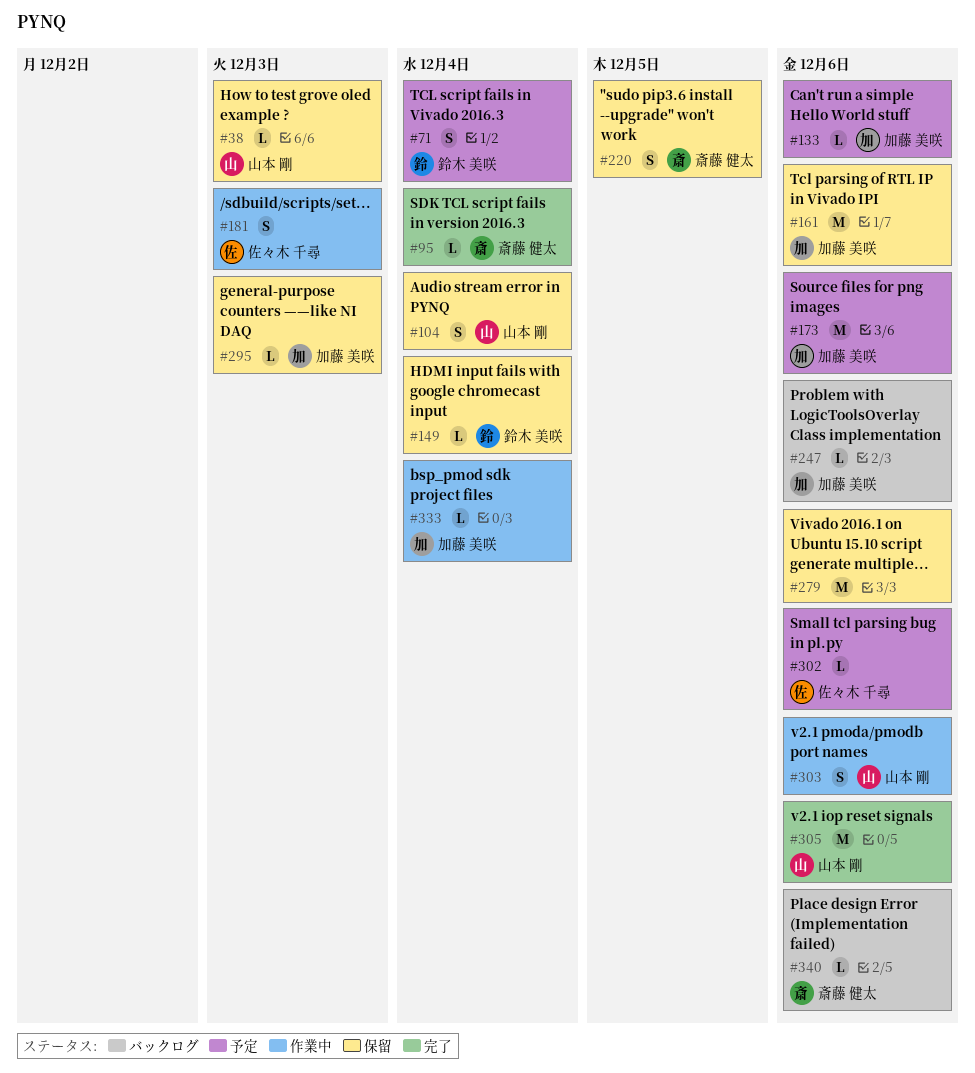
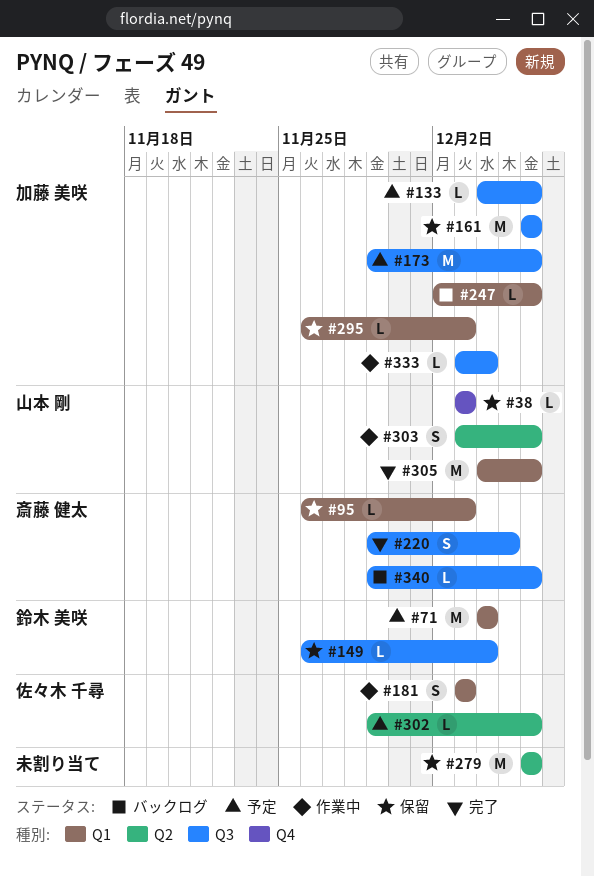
#71, estimate: S -> M
#95, status: 完了 -> 保留
#95, due: Dec 4 -> Dec 3
#104: present -> none
#220, status: 保留 -> 完了

